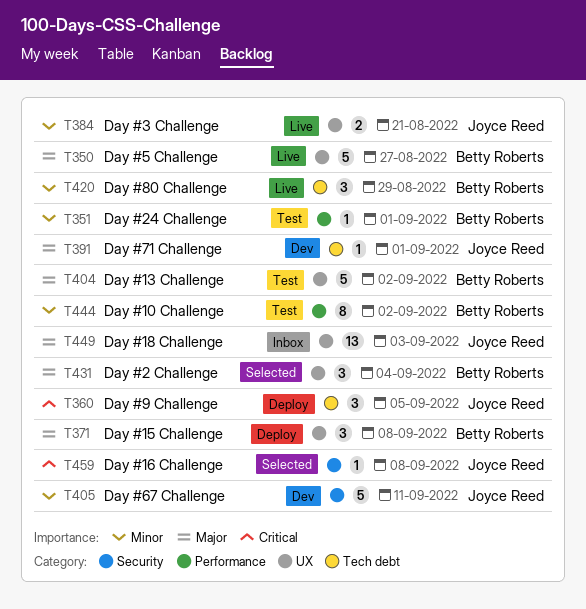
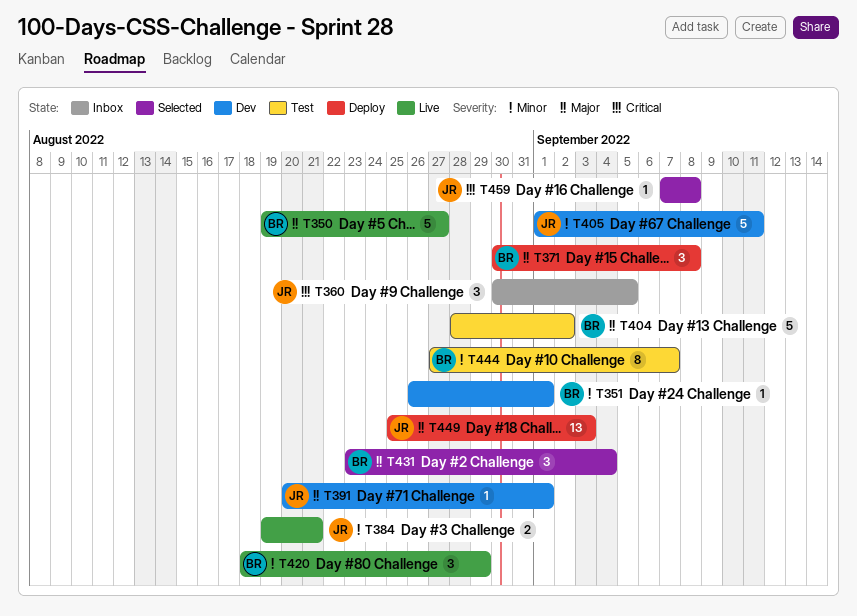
T351, status: Test -> Dev
T360, status: Deploy -> Inbox
T444, due: Sep 2 -> Sep 7
T449, status: Inbox -> Deploy

